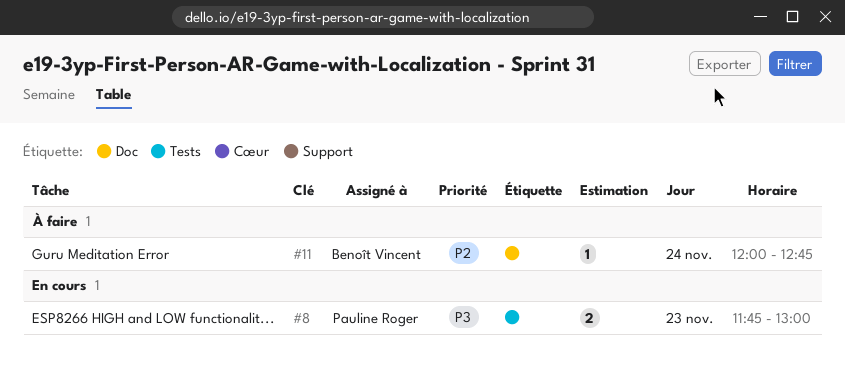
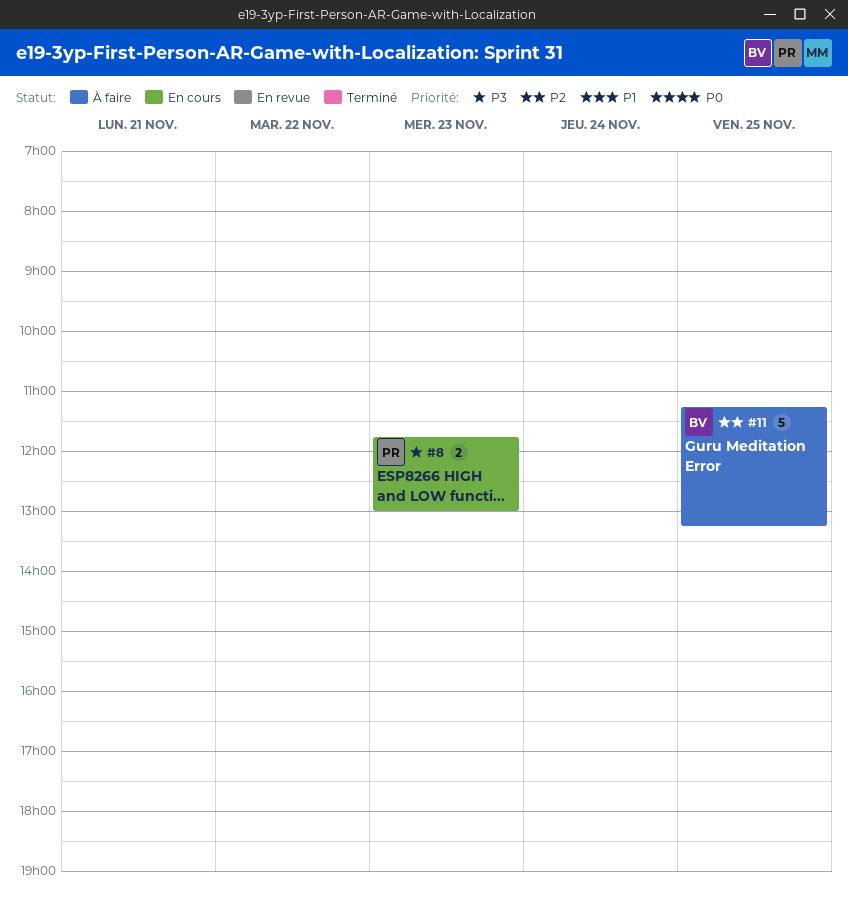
#11, estimate: 1 -> 5
#11, day: Nov 24 -> Nov 25
#11, begins: 12:00 -> 11:15
#11, ends: 12:45 -> 13:15

